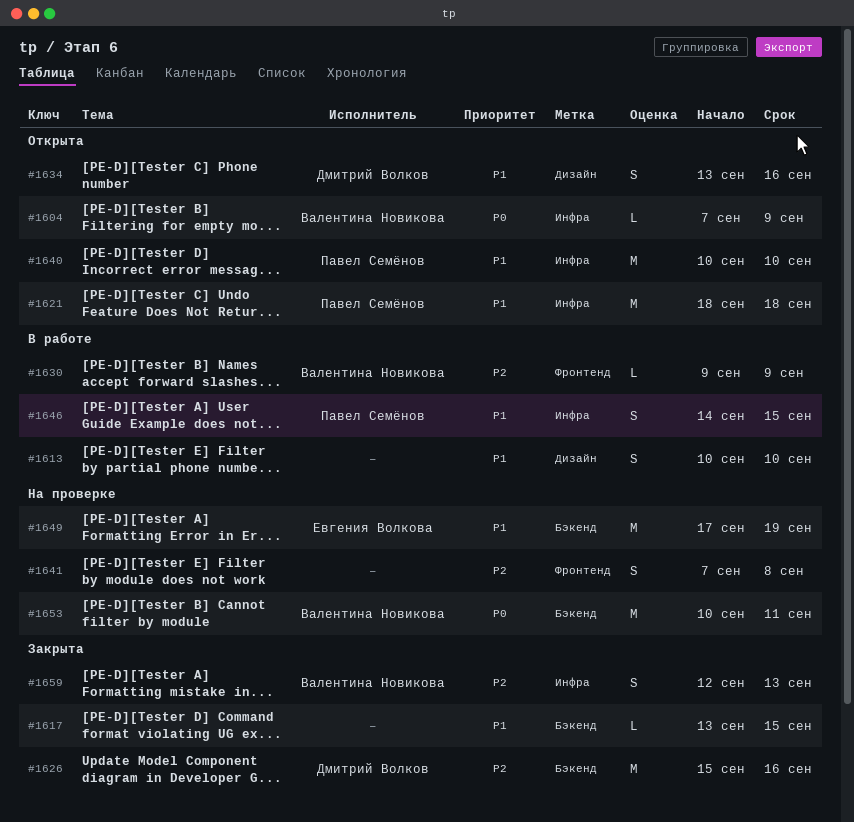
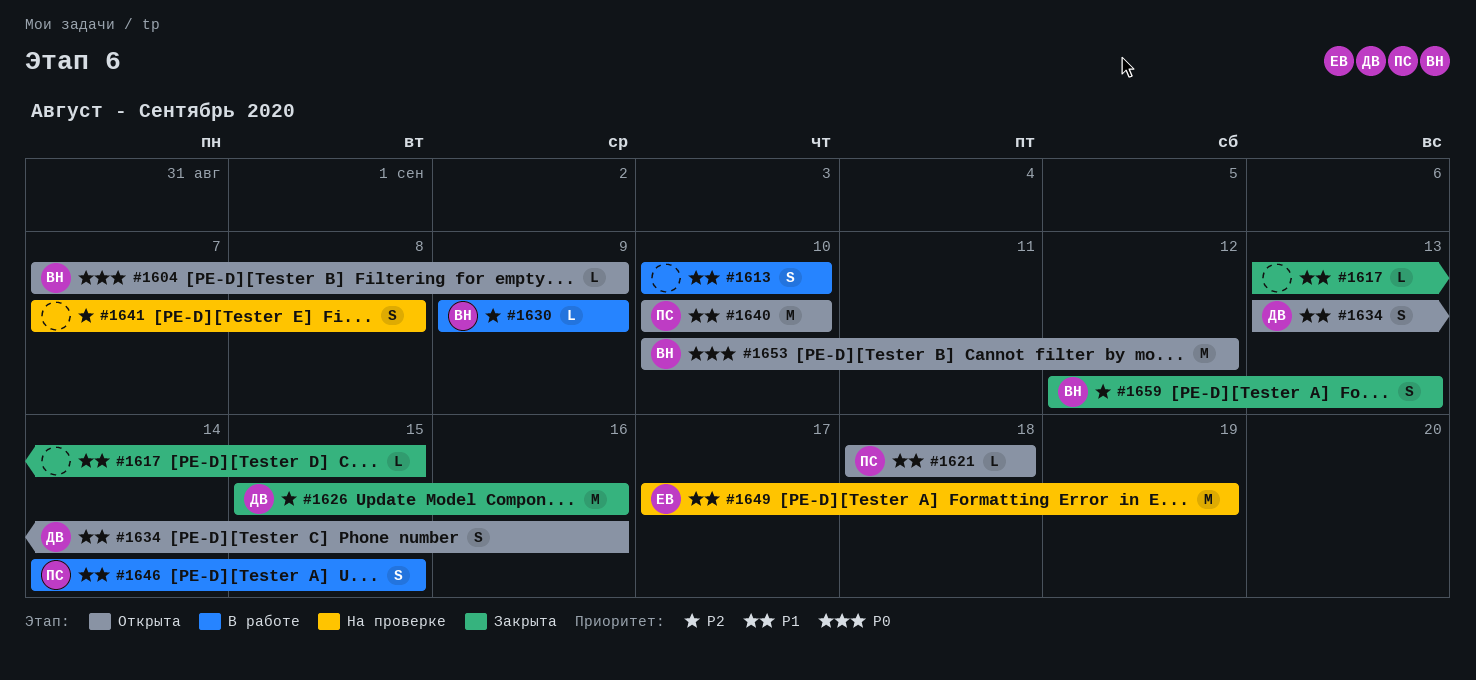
#1621, estimate: M -> L
#1653, status: На проверке -> Открыта
#1653, due: Sep 11 -> Sep 12

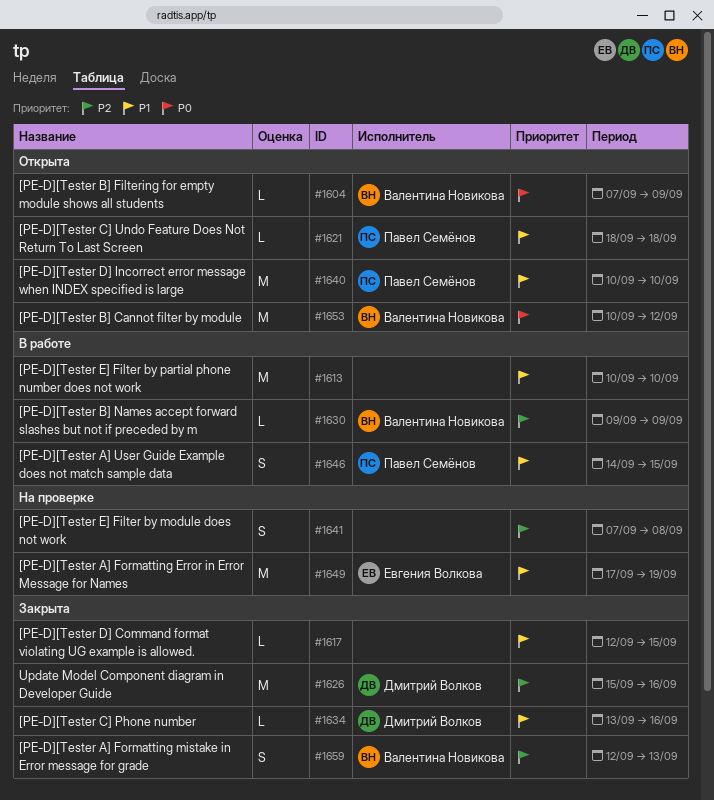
#1613, estimate: S -> M
#1617, start: Sep 13 -> Sep 12
#1634, status: Открыта -> Закрыта
#1634, estimate: S -> L

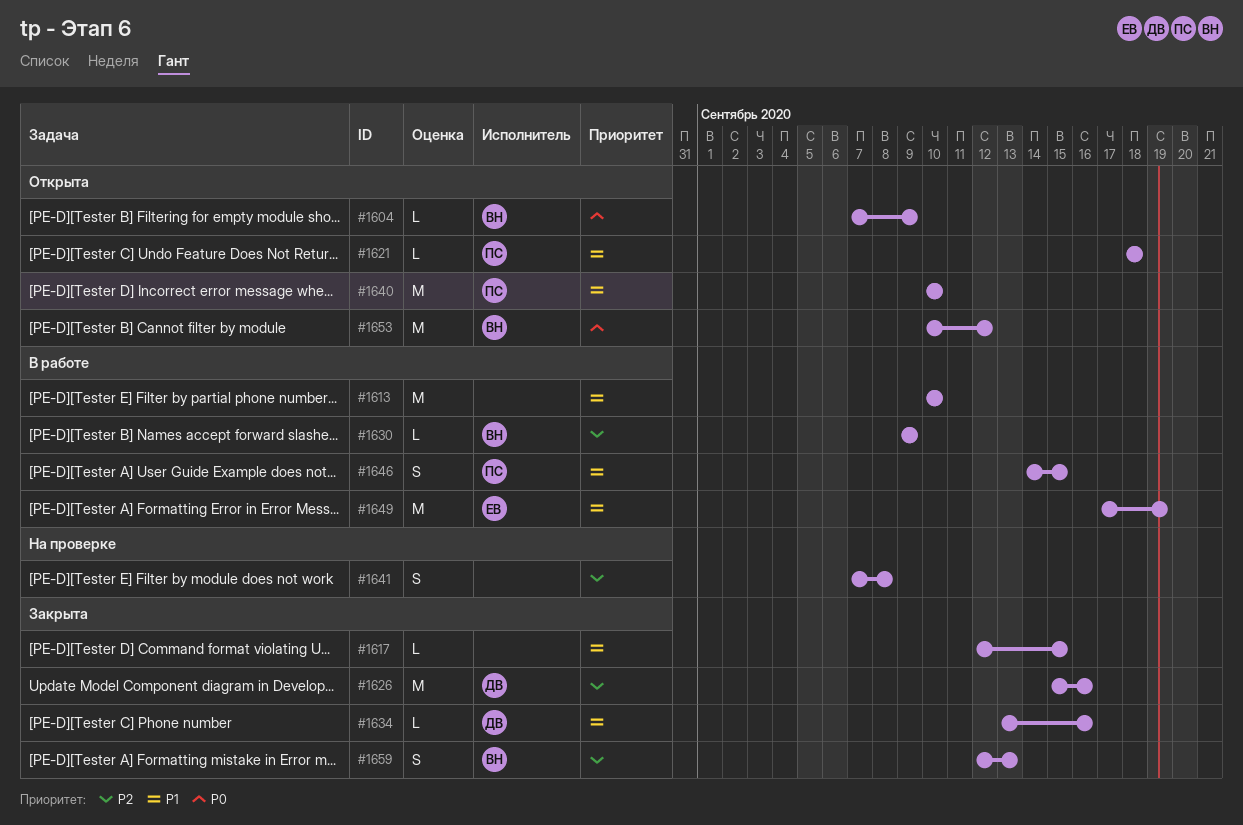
#1649, status: На проверке -> В работе

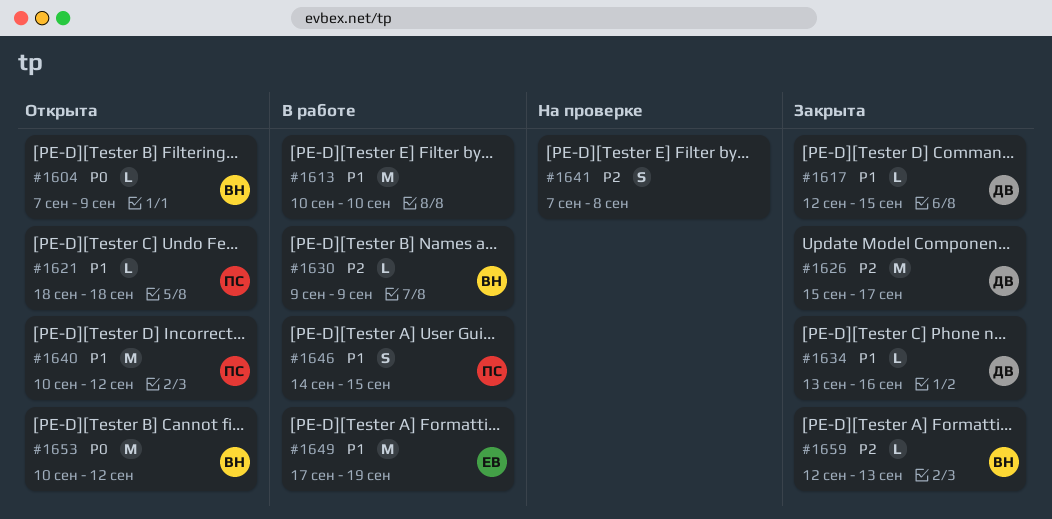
#1617, owner: none -> ДВ
#1626, due: Sep 16 -> Sep 17
#1640, due: Sep 10 -> Sep 12
#1659, estimate: S -> L

